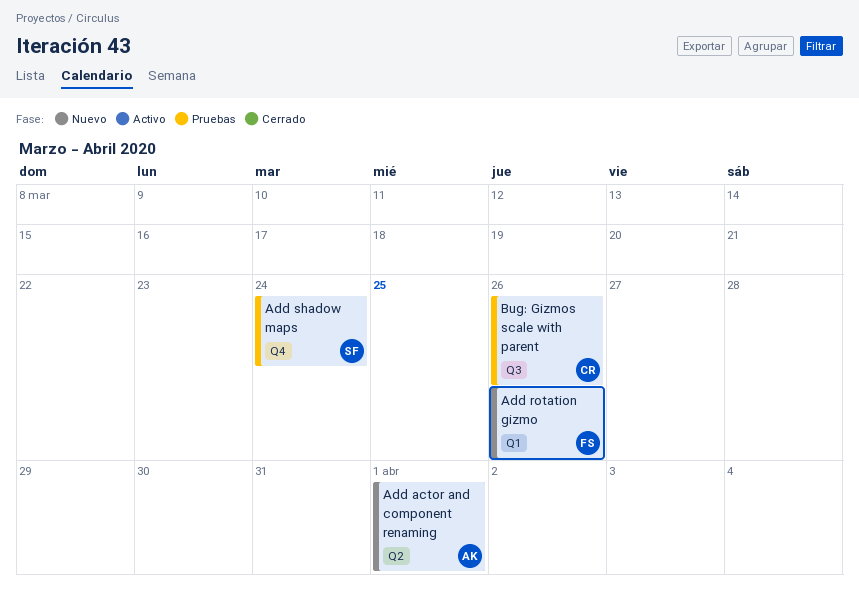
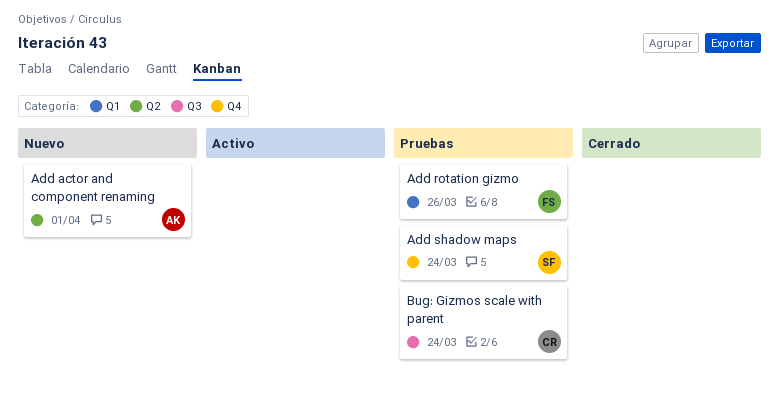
Add rotation gizmo, status: Nuevo -> Pruebas
Bug: Gizmos scale with parent, due: Mar 26 -> Mar 24

